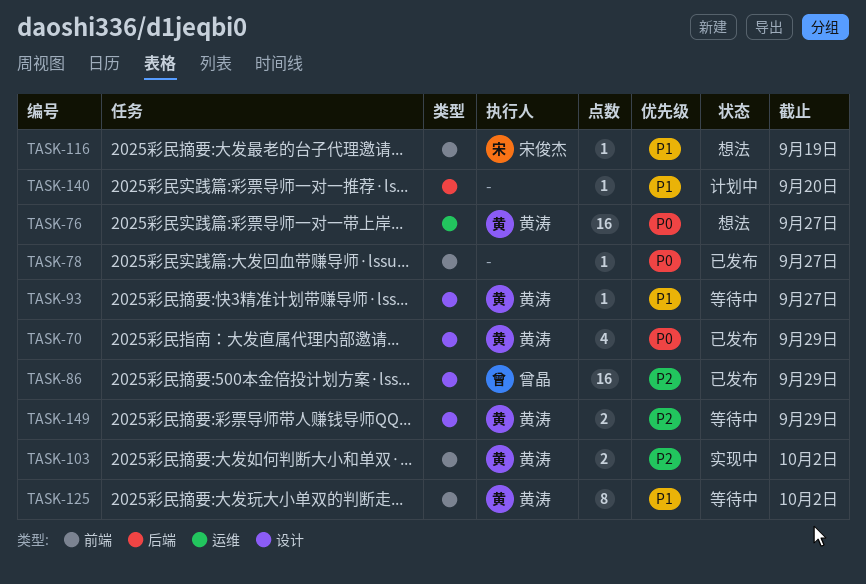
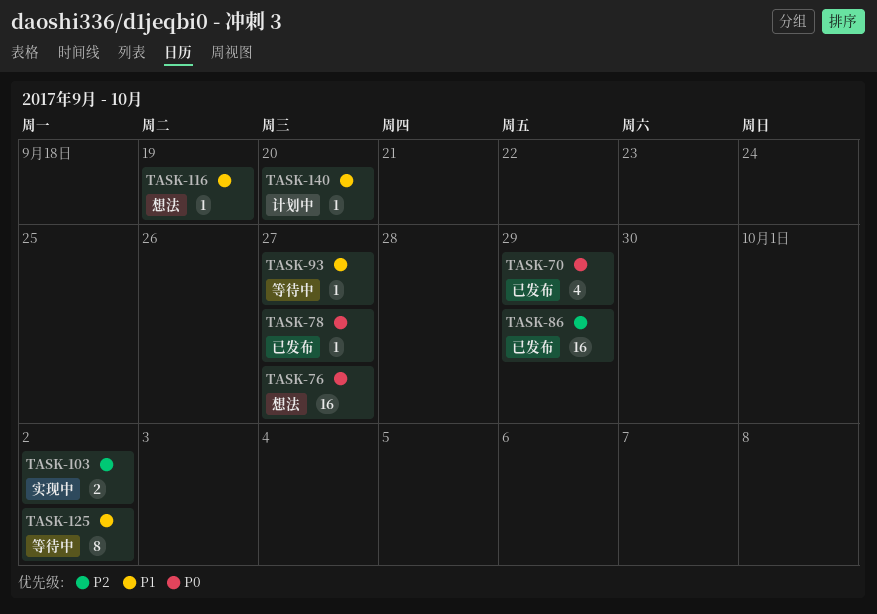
TASK-149: present -> none

